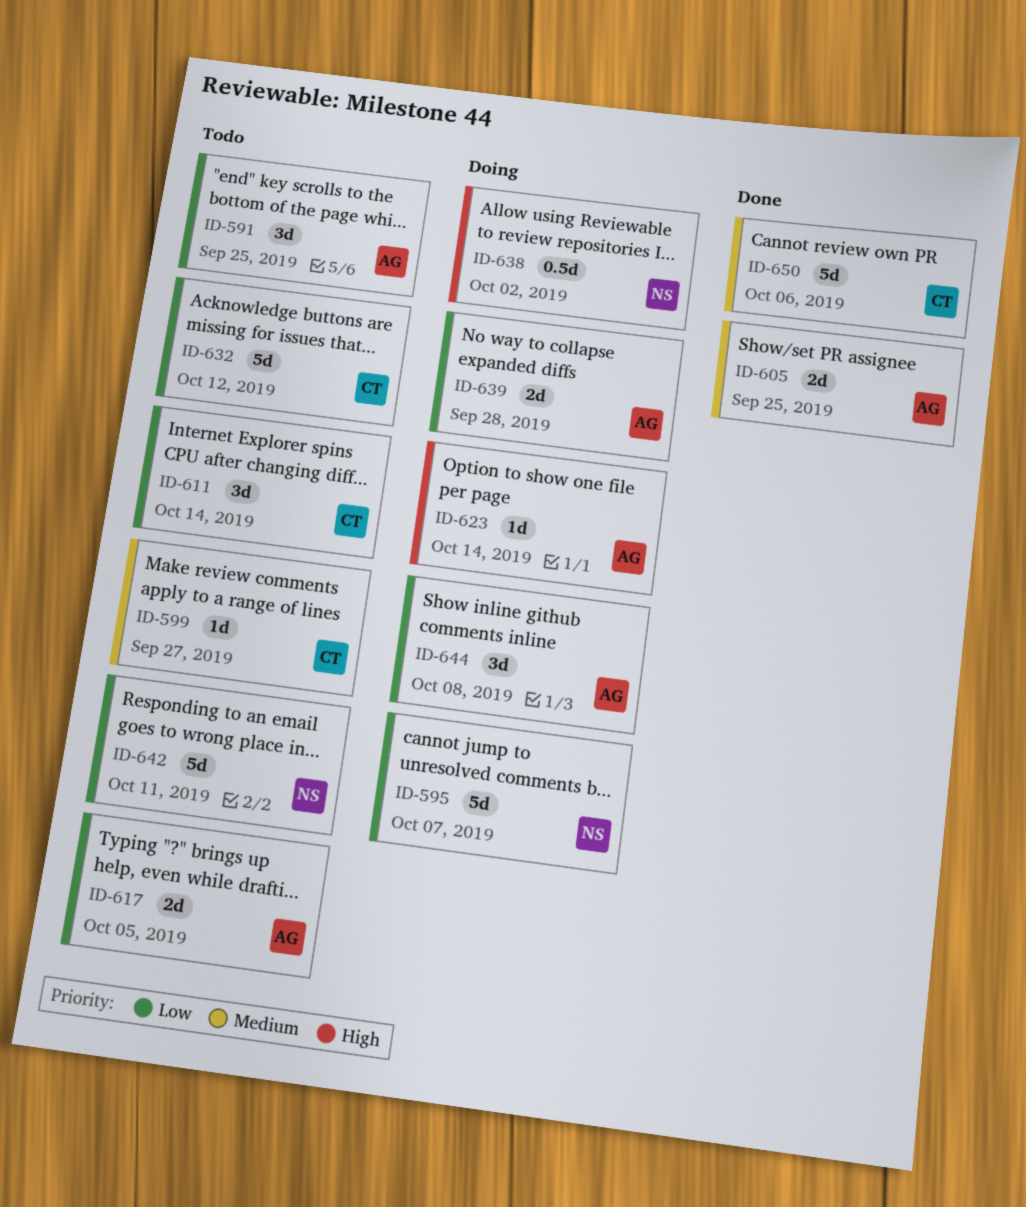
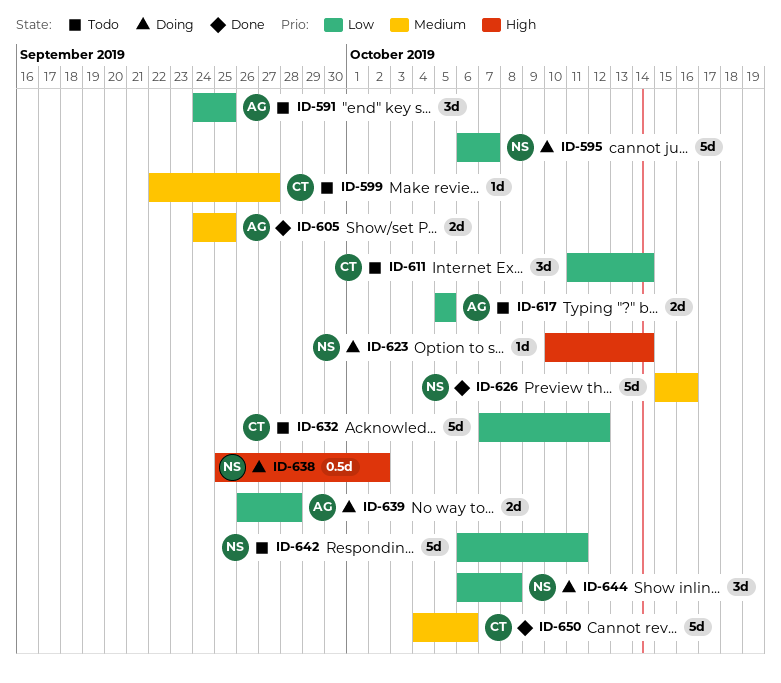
ID-623, owner: AG -> NS
ID-626: none -> present
ID-644, owner: AG -> NS

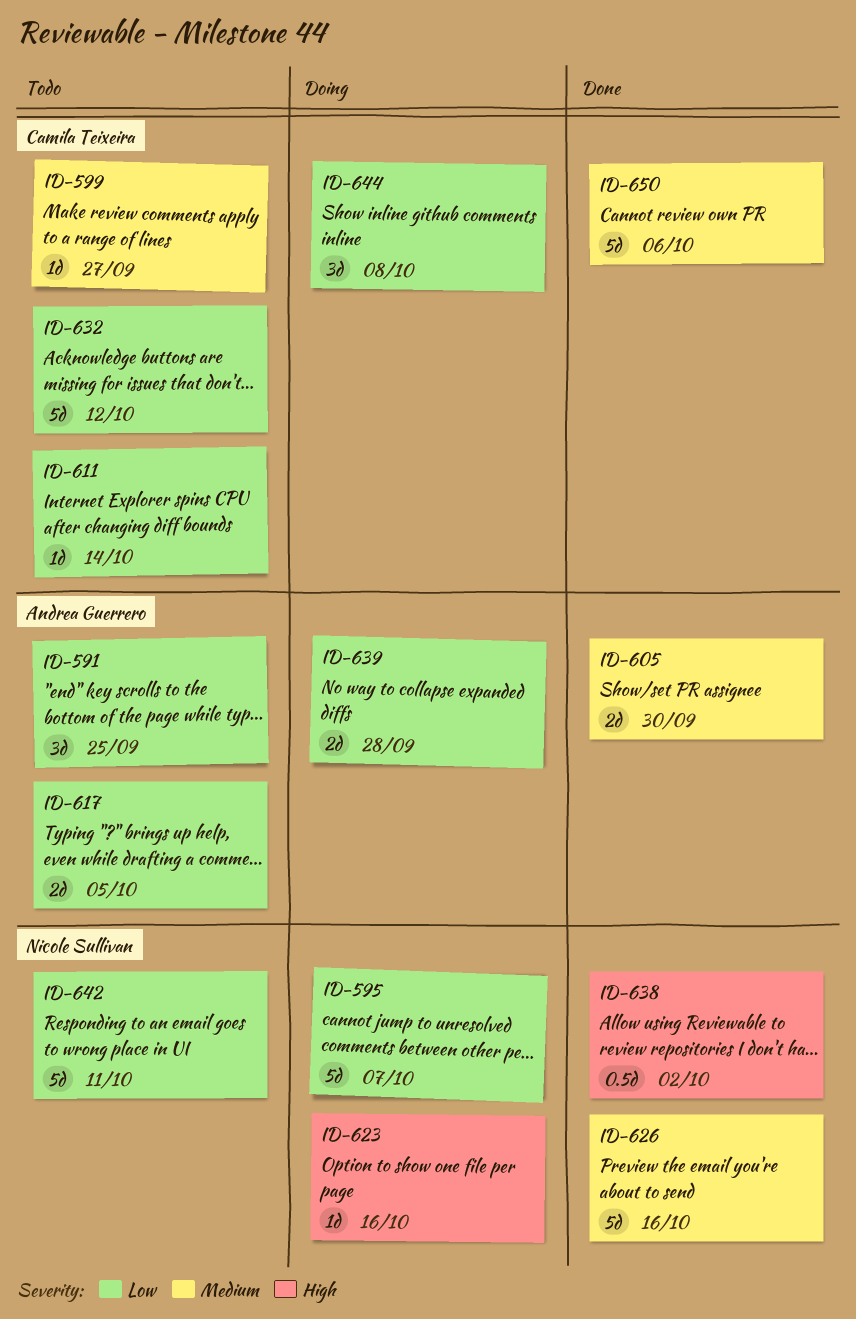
ID-605, due: Sep 25 -> Sep 30
ID-611, estimate: 3d -> 1d
ID-623, due: Oct 14 -> Oct 16
ID-638, status: Doing -> Done
ID-644, owner: Nicole Sullivan -> Camila Teixeira

